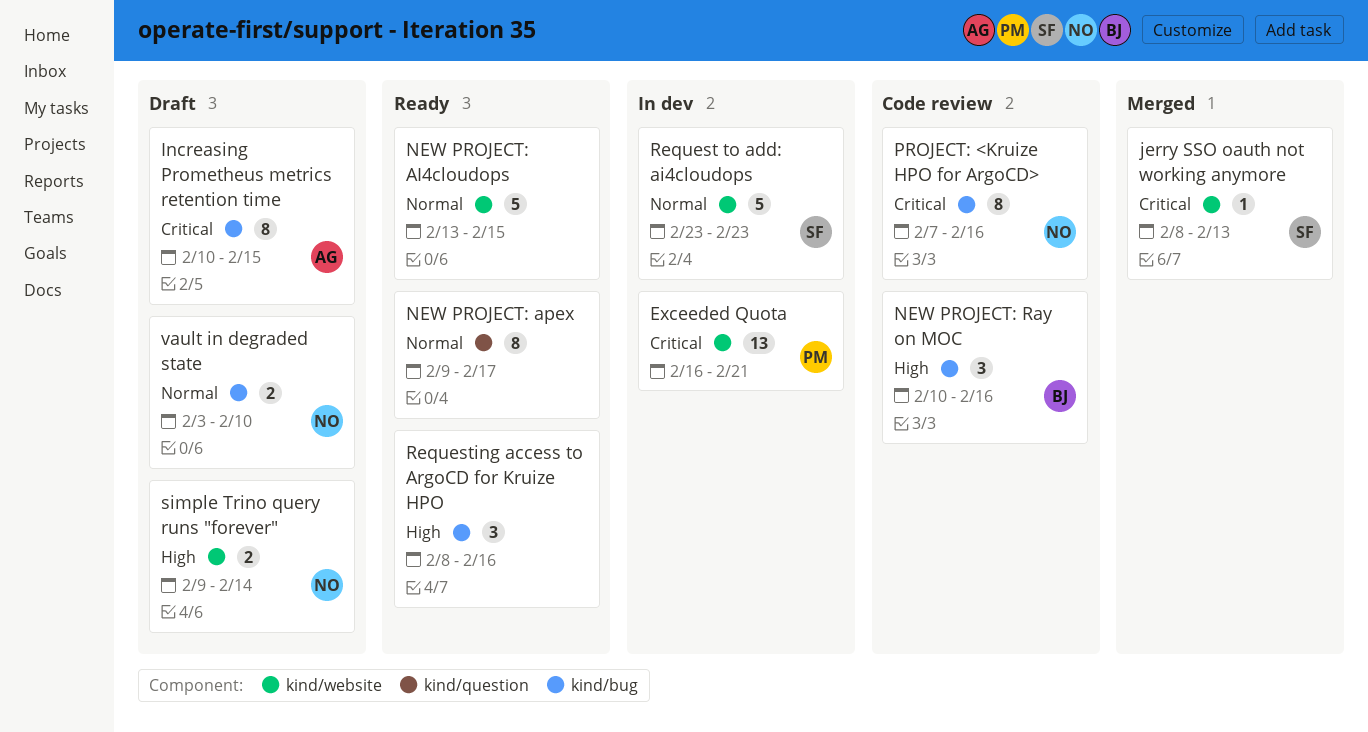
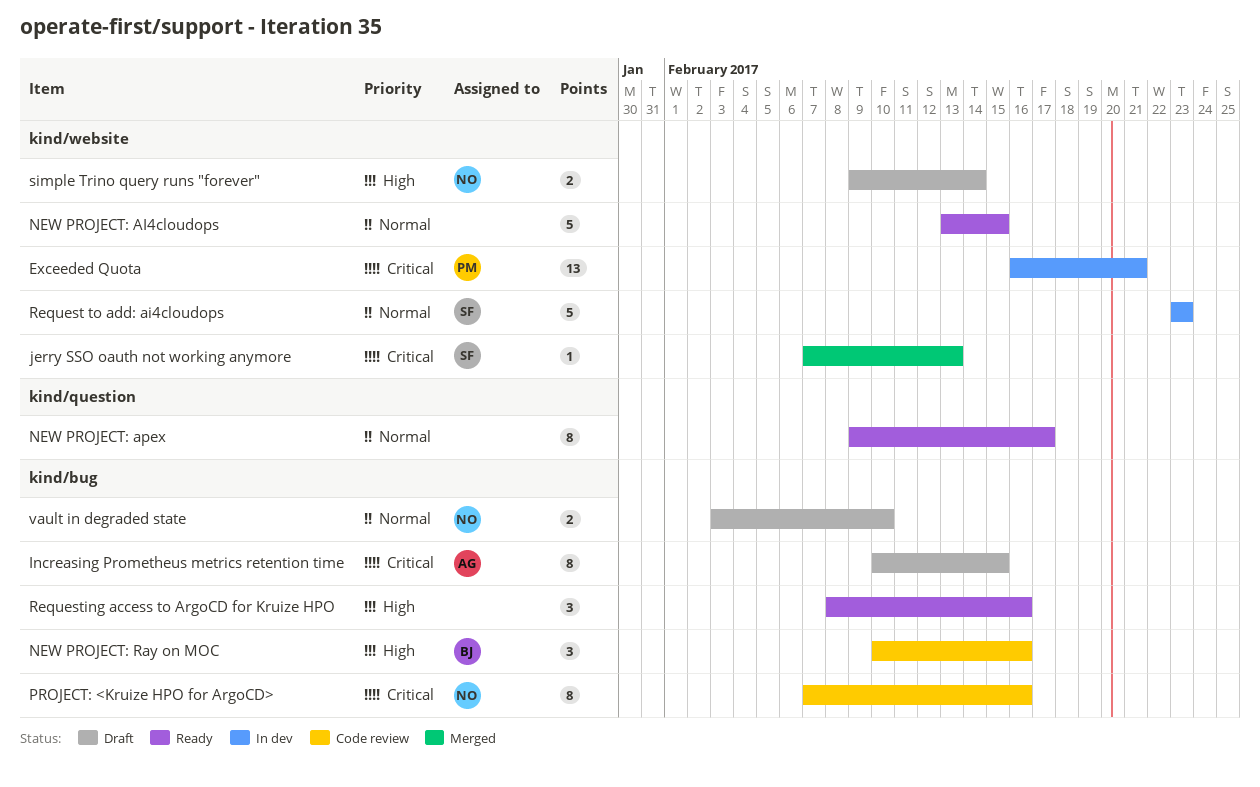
jerry SSO oauth not working anymore, start: Feb 8 -> Feb 7

